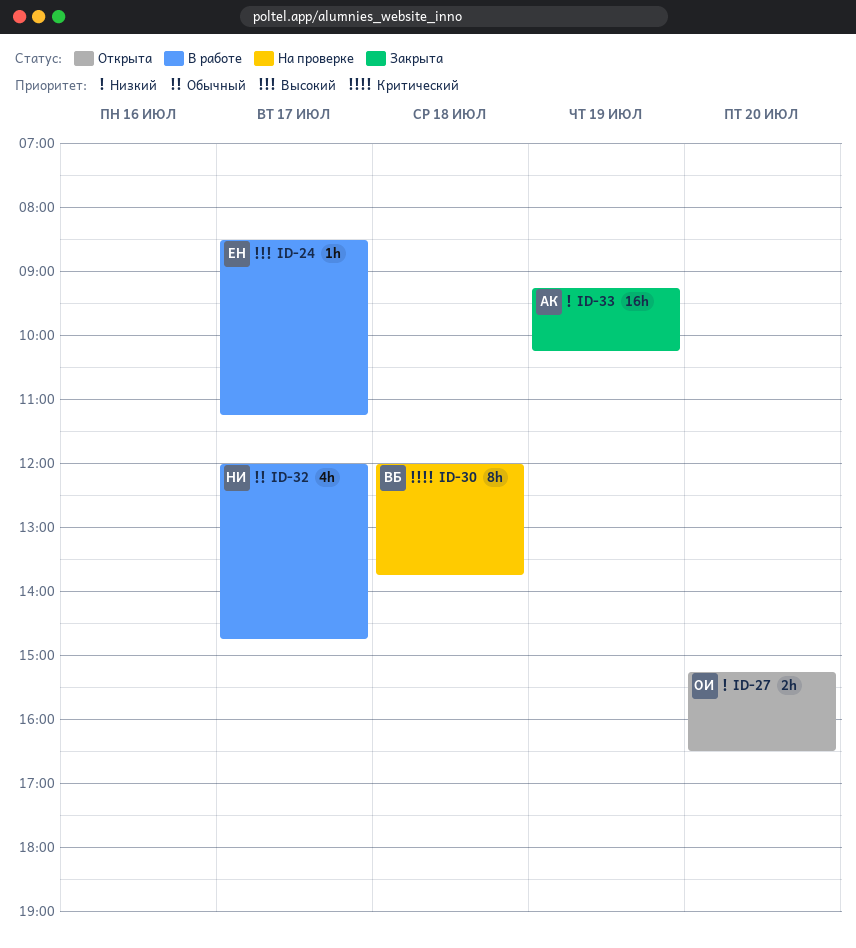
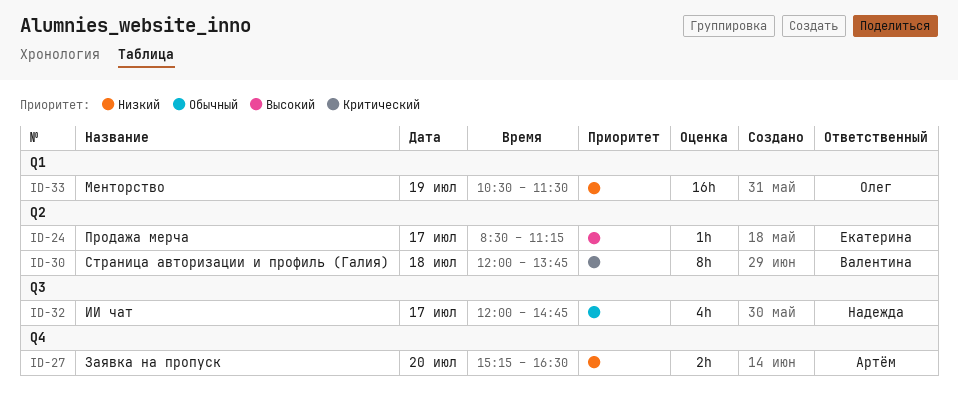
ID-27, owner: Олег -> Артём
ID-33, owner: Артём -> Олег
ID-33, begins: 09:15 -> 10:30
ID-33, ends: 10:15 -> 11:30

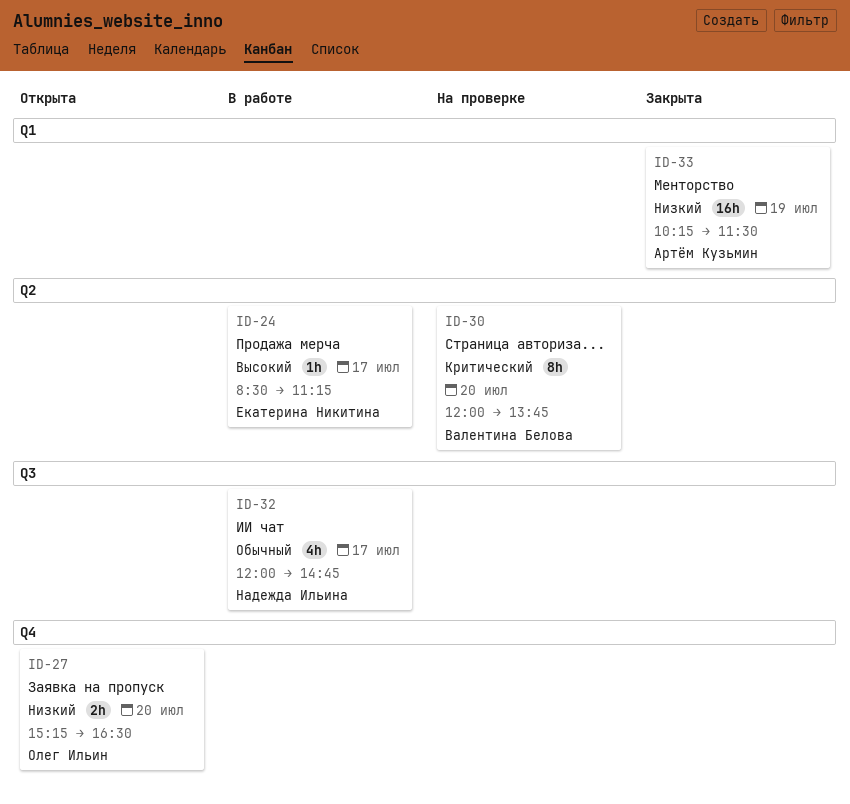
ID-27, owner: Артём Кузьмин -> Олег Ильин
ID-30, day: Jul 18 -> Jul 20
ID-33, owner: Олег Ильин -> Артём Кузьмин
ID-33, begins: 10:30 -> 10:15

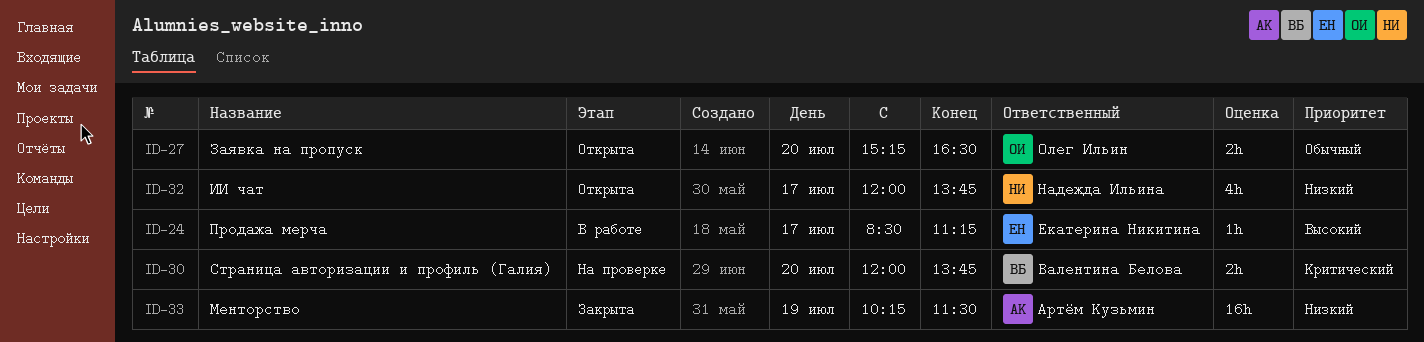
ID-27, priority: Низкий -> Обычный
ID-30, estimate: 8h -> 2h
ID-32, status: В работе -> Открыта
ID-32, priority: Обычный -> Низкий
ID-32, ends: 14:45 -> 13:45

